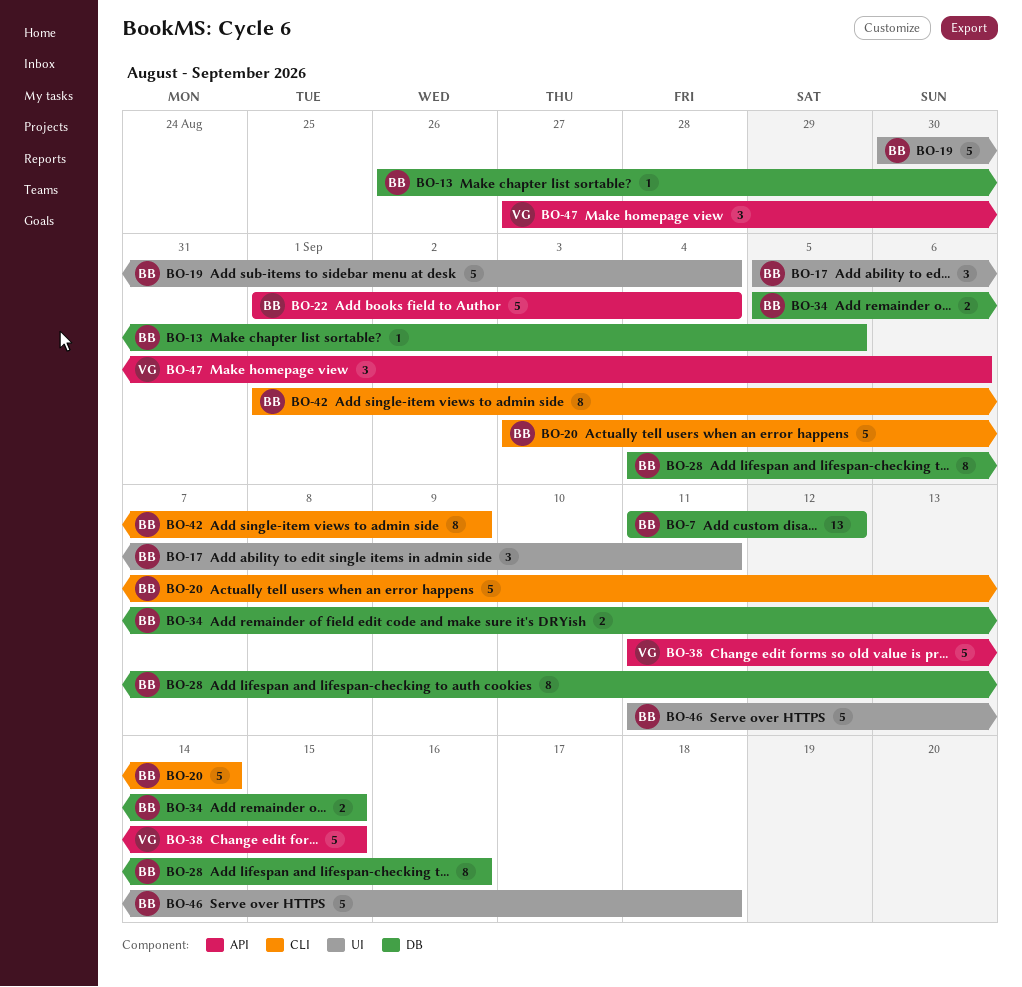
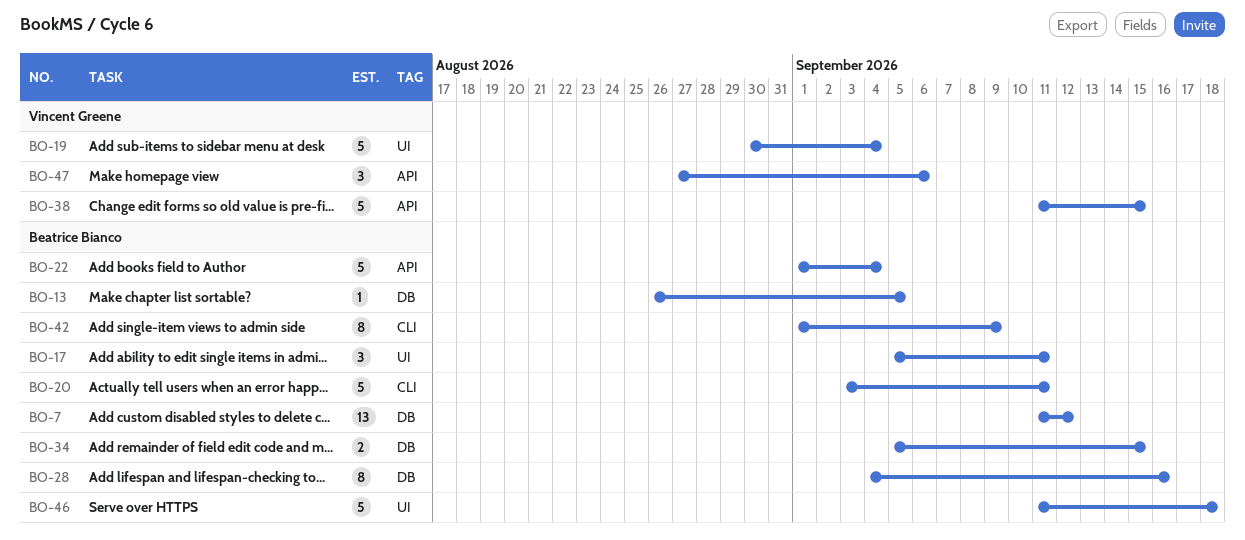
BO-19, owner: Beatrice Bianco -> Vincent Greene
BO-20, due: Sep 14 -> Sep 11

